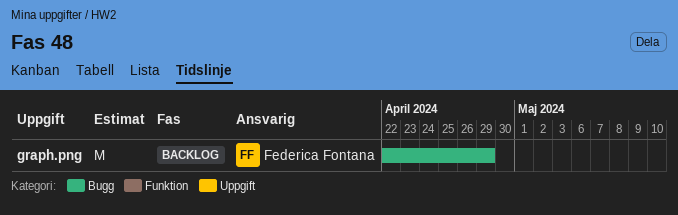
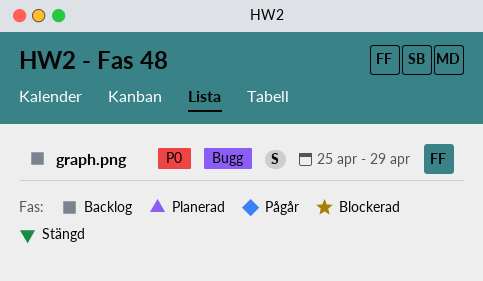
graph.png, estimate: M -> S
graph.png, start: Apr 22 -> Apr 25

